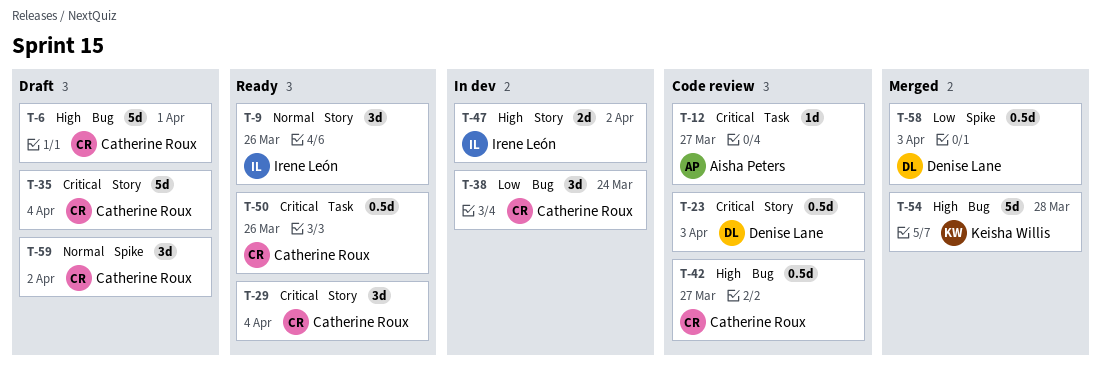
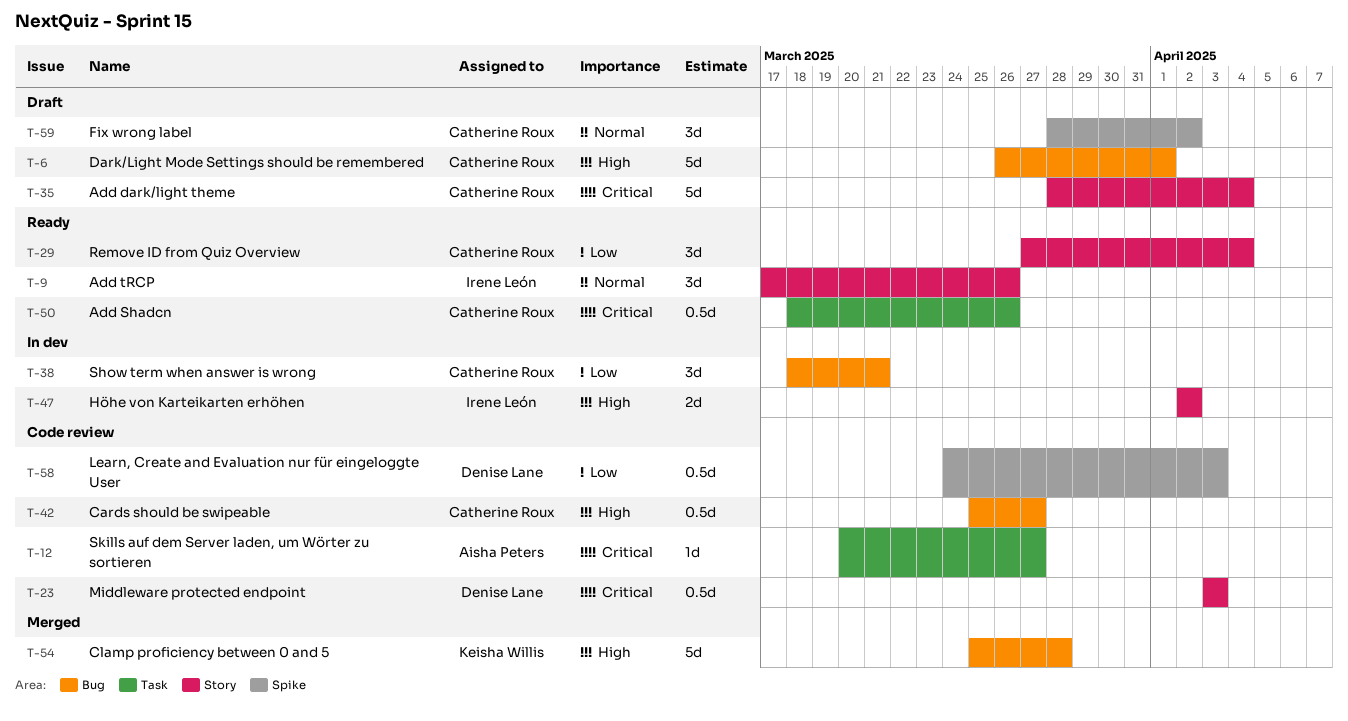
T-29, priority: Critical -> Low
T-38, due: Mar 24 -> Mar 21
T-58, status: Merged -> Code review

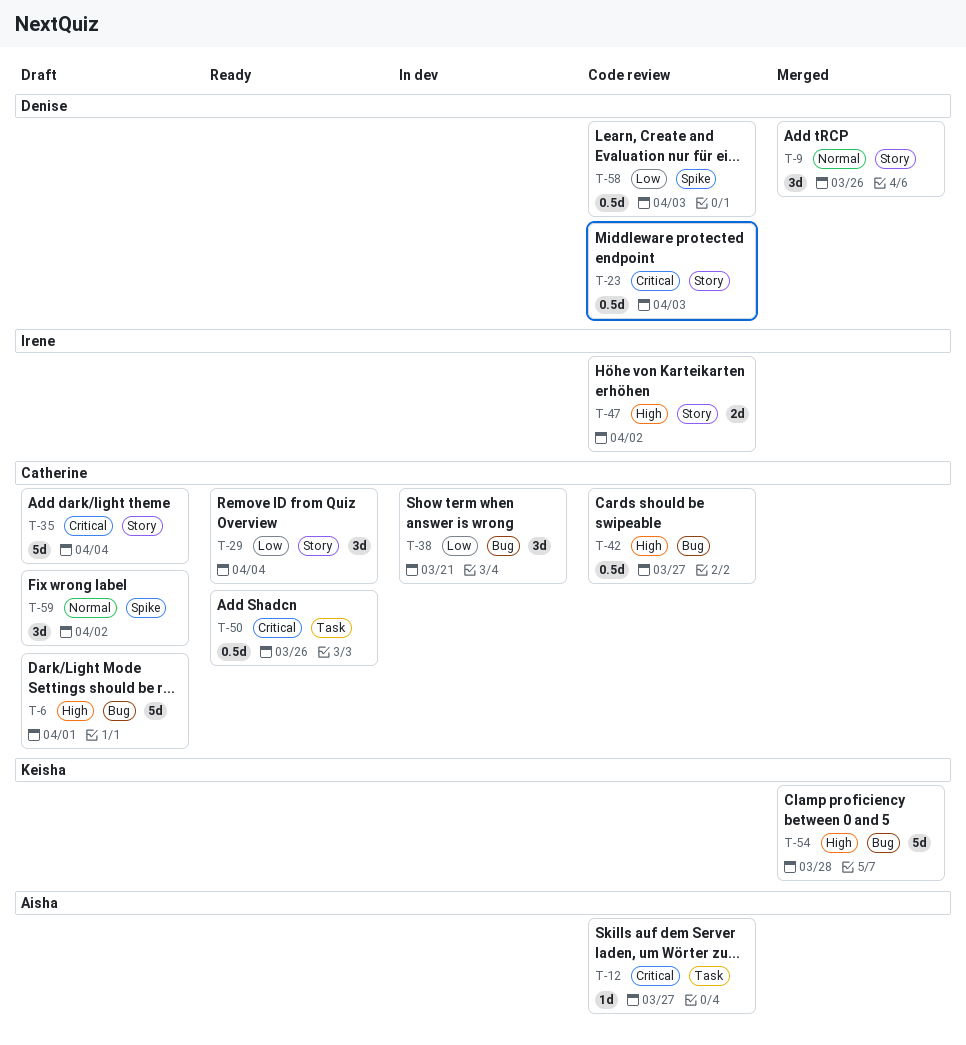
T-9, status: Ready -> Merged
T-9, owner: Irene León -> Denise Lane
T-47, status: In dev -> Code review

